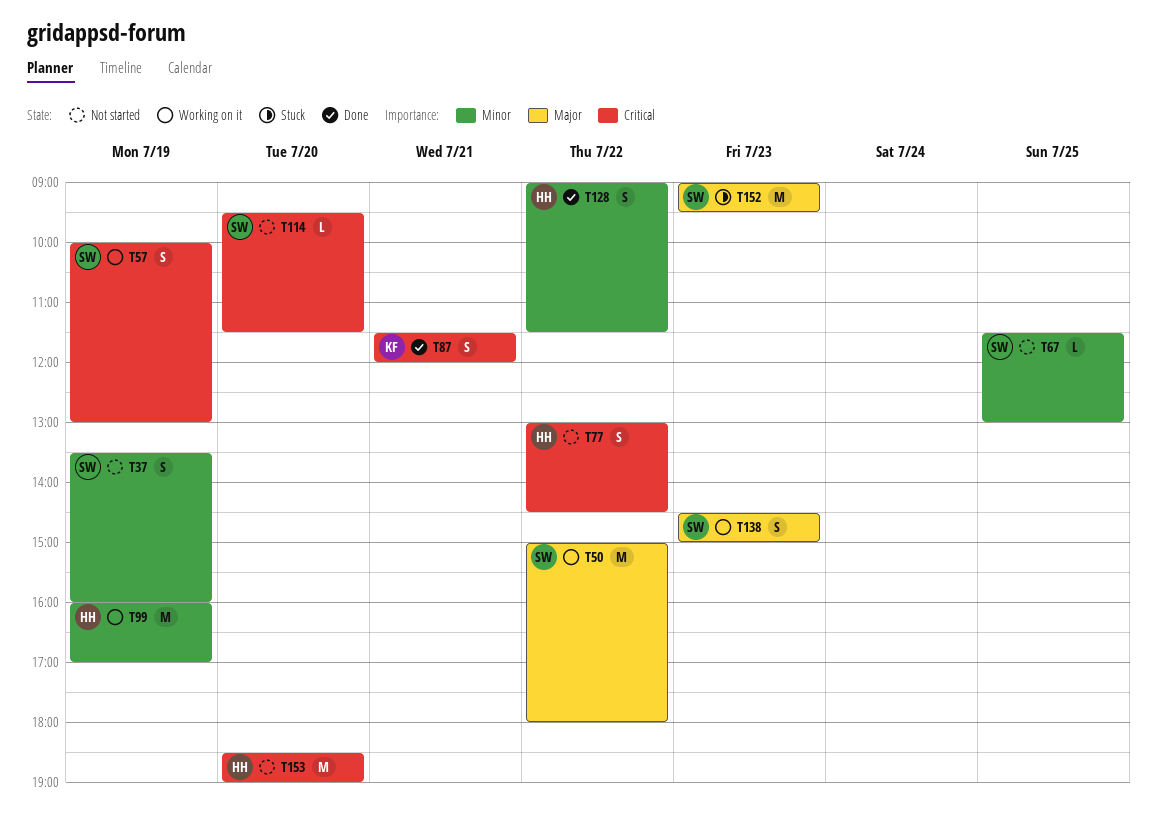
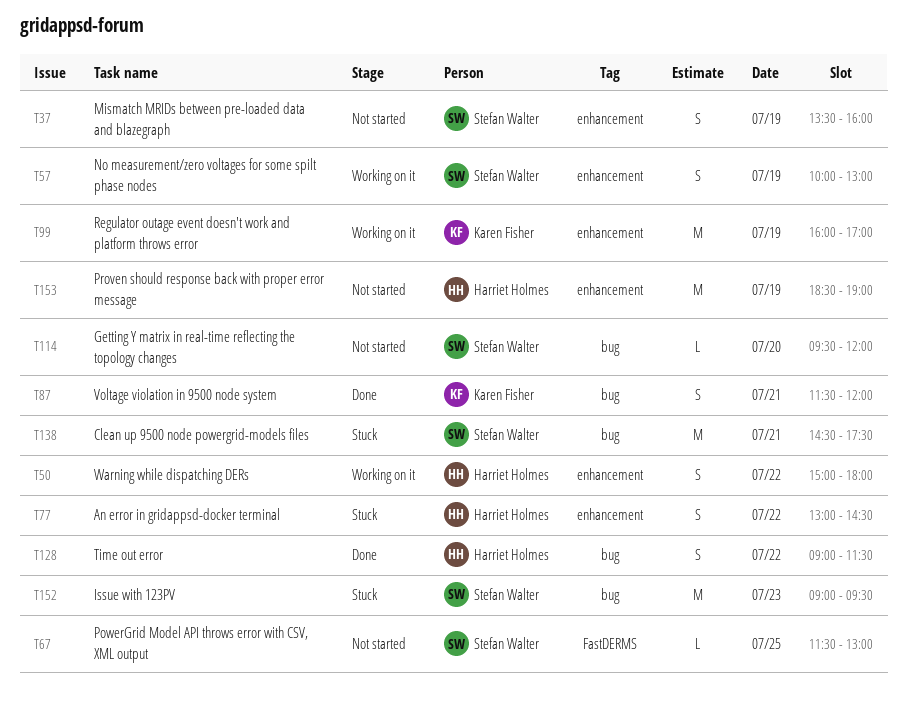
T50, owner: Stefan Walter -> Harriet Holmes
T50, estimate: M -> S
T77, status: Not started -> Stuck
T99, owner: Harriet Holmes -> Karen Fisher
T114, ends: 11:30 -> 12:00
T138, status: Working on it -> Stuck
T138, estimate: S -> M
T138, day: Jul 23 -> Jul 21
T138, ends: 15:00 -> 17:30
T153, day: Jul 20 -> Jul 19

